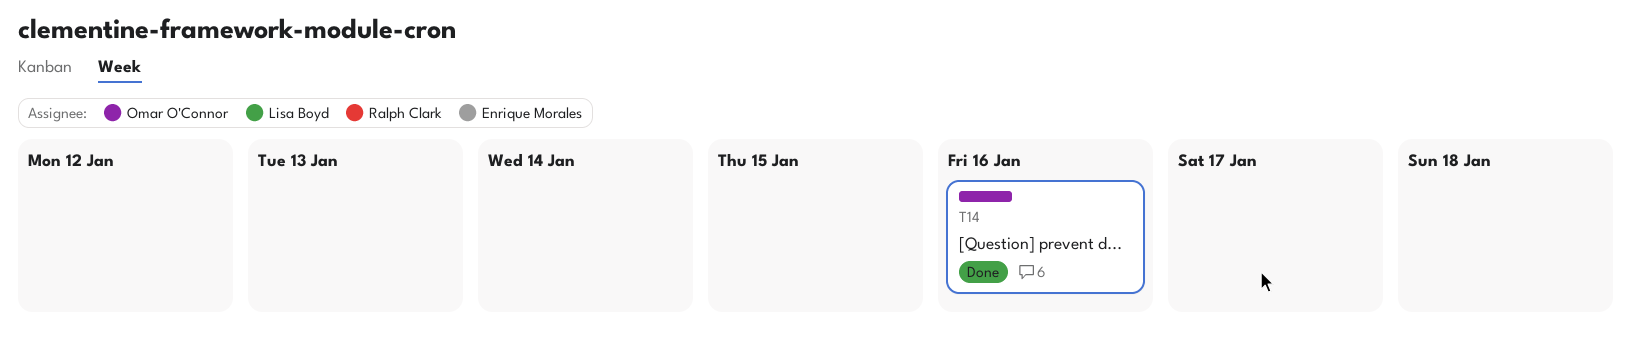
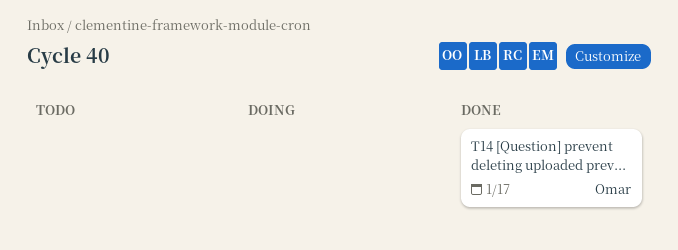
T14, due: Jan 16 -> Jan 17

